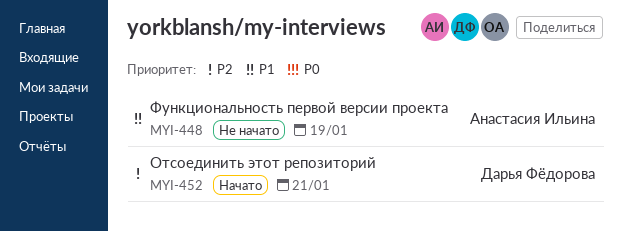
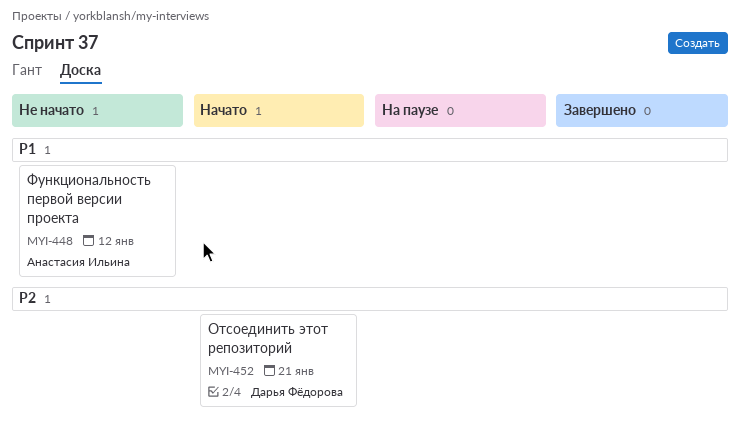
MYI-448, due: Jan 19 -> Jan 12

